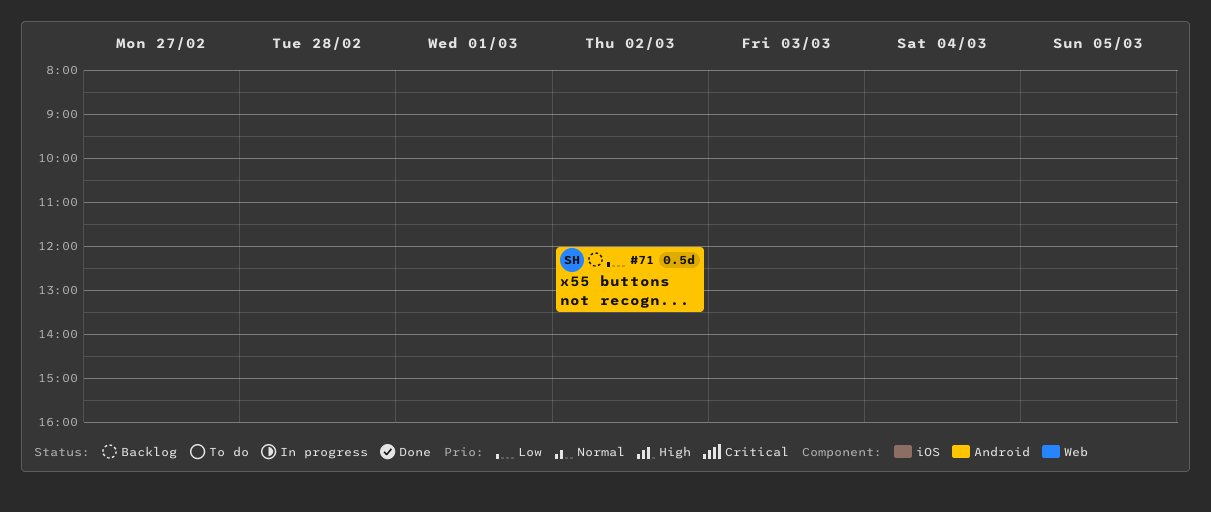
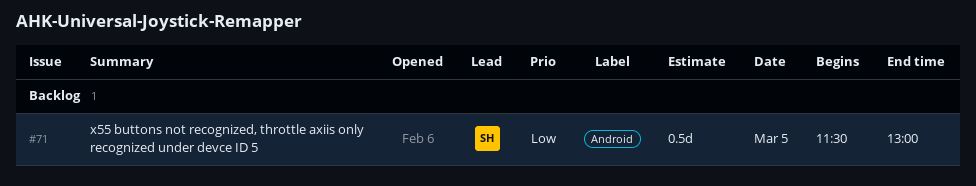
#71, day: Mar 2 -> Mar 5
#71, begins: 12:00 -> 11:30
#71, ends: 13:30 -> 13:00

